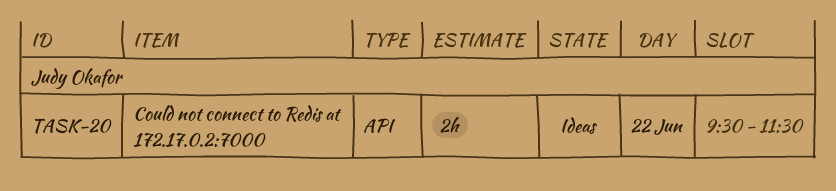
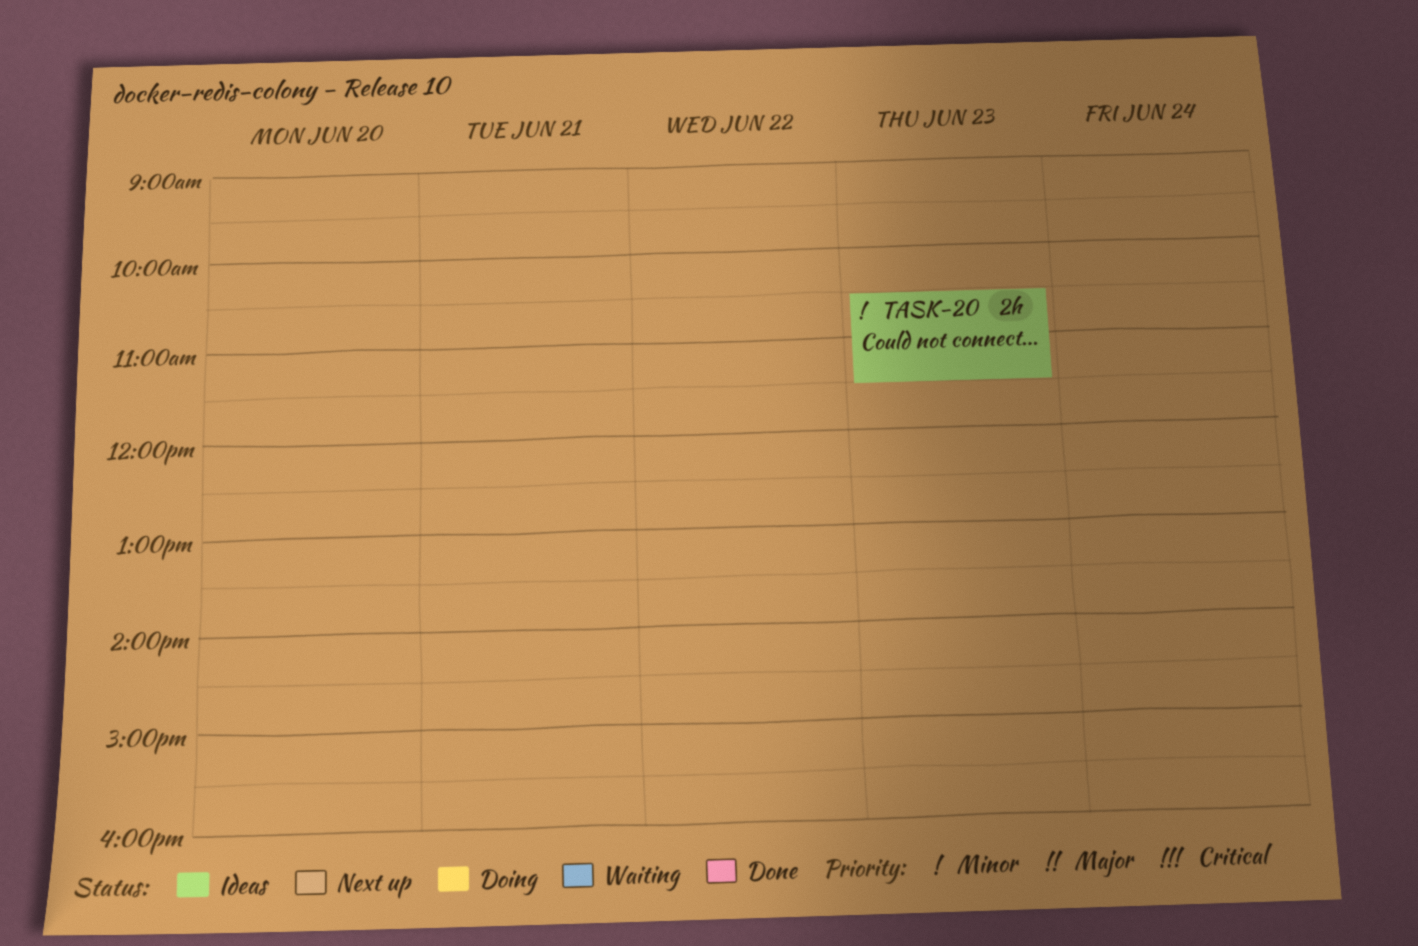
TASK-20, day: Jun 22 -> Jun 23
TASK-20, begins: 09:30 -> 10:30

